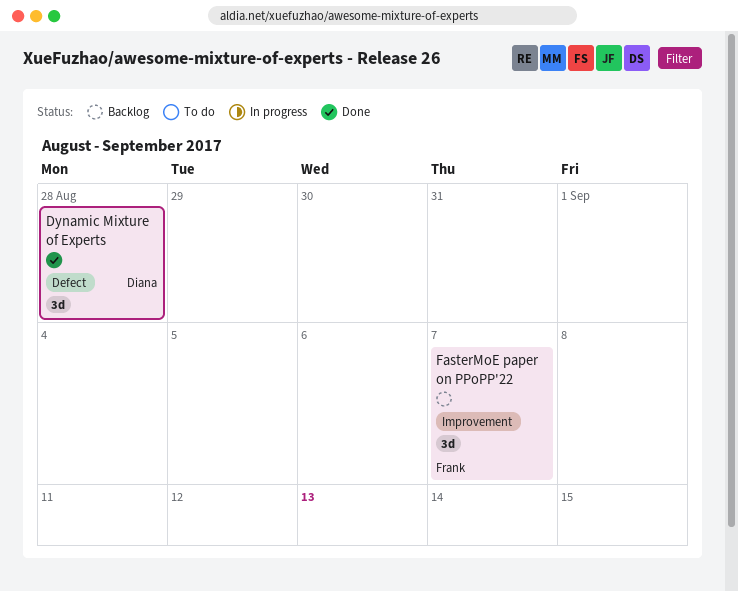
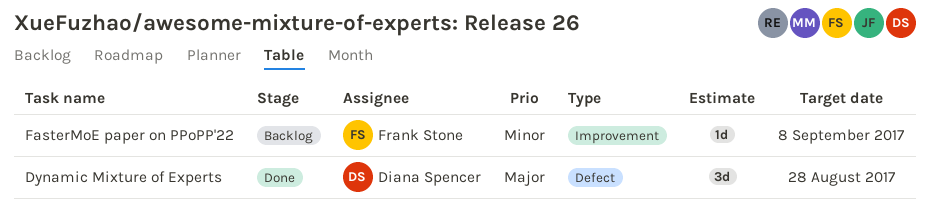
FasterMoE paper on PPoPP'22, estimate: 3d -> 1d
FasterMoE paper on PPoPP'22, due: Sep 7 -> Sep 8

